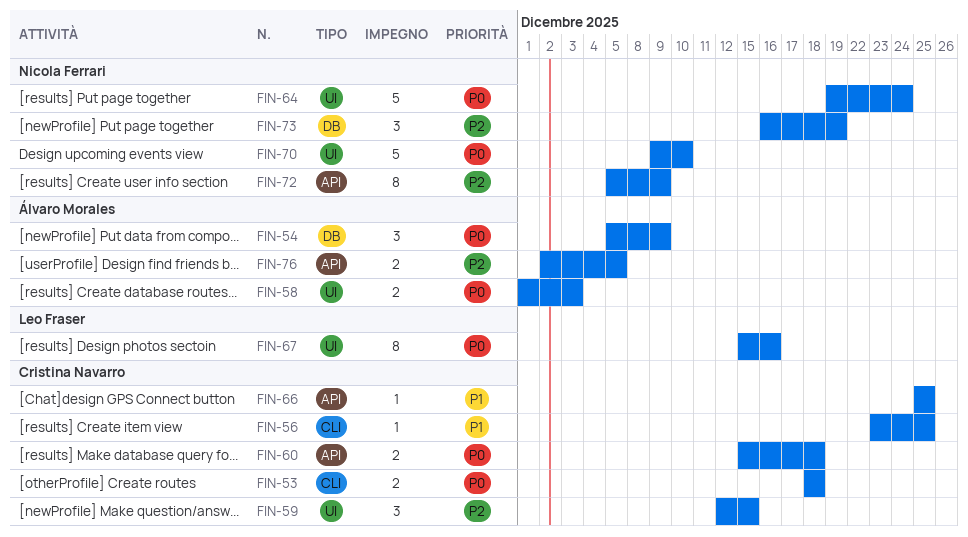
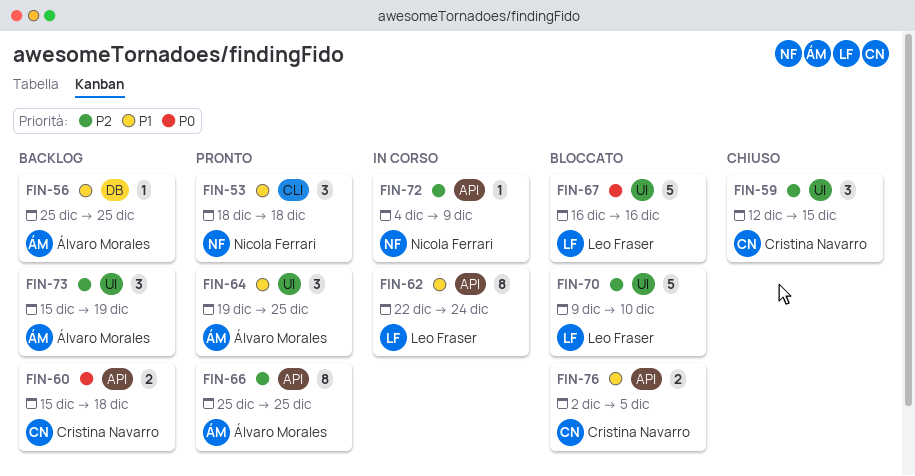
FIN-53, owner: Cristina Navarro -> Nicola Ferrari
FIN-53, priority: P0 -> P1
FIN-53, estimate: 2 -> 3
FIN-54: present -> none
FIN-56, owner: Cristina Navarro -> Álvaro Morales
FIN-56, label: CLI -> DB
FIN-56, start: Dec 23 -> Dec 25
FIN-58: present -> none
FIN-62: none -> present
FIN-64, owner: Nicola Ferrari -> Álvaro Morales
FIN-64, priority: P0 -> P1
FIN-64, estimate: 5 -> 3
FIN-64, due: Dec 24 -> Dec 25
FIN-66, owner: Cristina Navarro -> Álvaro Morales
FIN-66, priority: P1 -> P2
FIN-66, estimate: 1 -> 8
FIN-67, estimate: 8 -> 5
FIN-67, start: Dec 15 -> Dec 16
FIN-70, owner: Nicola Ferrari -> Leo Fraser
FIN-70, priority: P0 -> P2
FIN-72, estimate: 8 -> 1
FIN-72, start: Dec 5 -> Dec 4
FIN-73, owner: Nicola Ferrari -> Álvaro Morales
FIN-73, label: DB -> UI
FIN-73, start: Dec 16 -> Dec 15
FIN-76, owner: Álvaro Morales -> Cristina Navarro
FIN-76, priority: P2 -> P1

